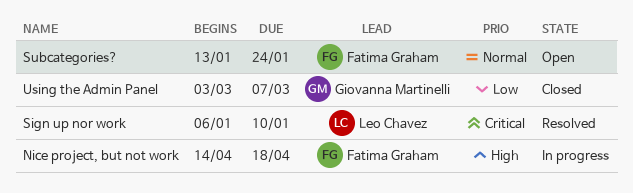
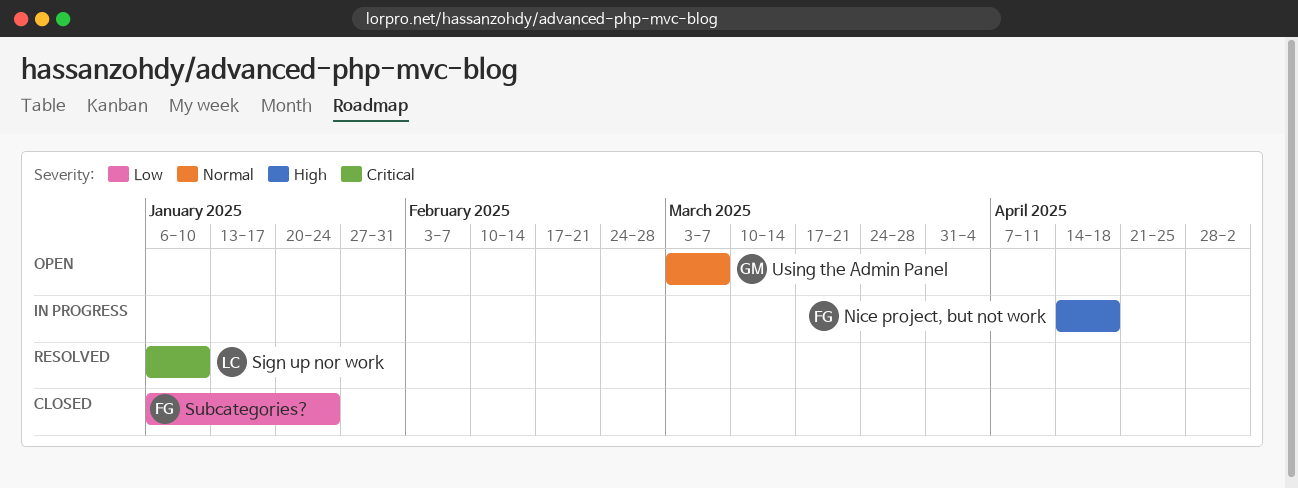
Subcategories?, status: Open -> Closed
Subcategories?, priority: Normal -> Low
Subcategories?, start: Jan 13 -> Jan 6
Using the Admin Panel, status: Closed -> Open
Using the Admin Panel, priority: Low -> Normal

